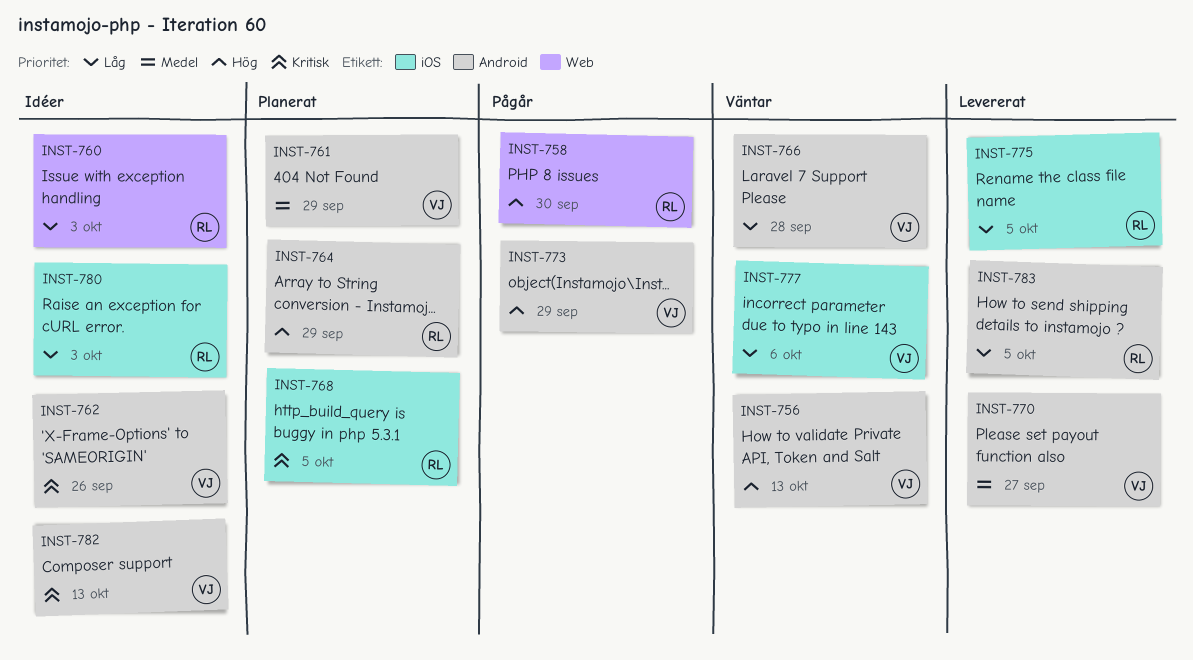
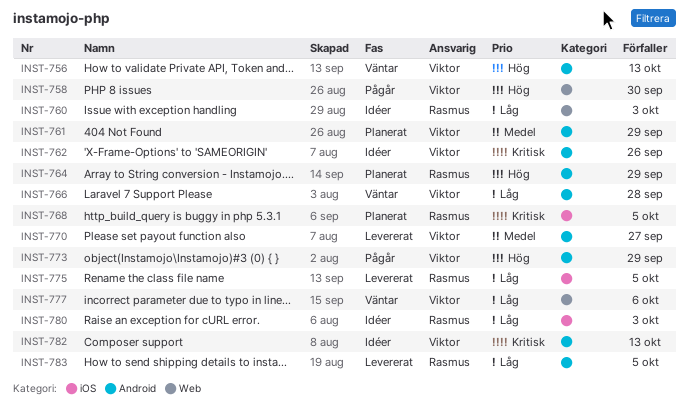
INST-758, owner: Rasmus -> Viktor
INST-777, label: iOS -> Web

